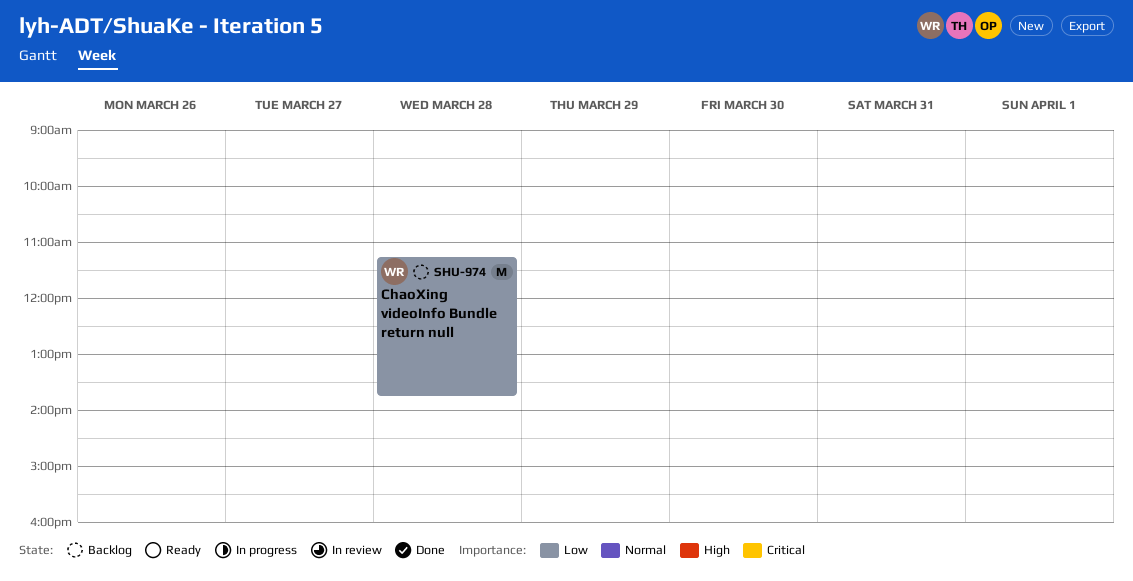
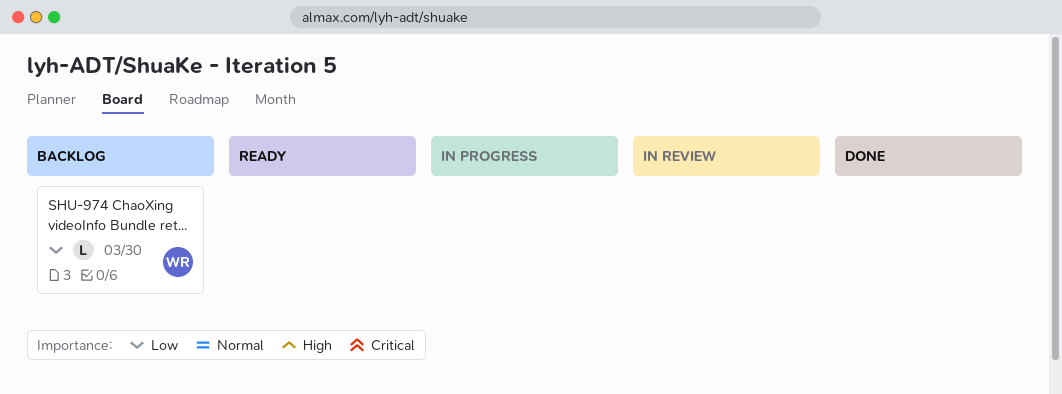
SHU-974, estimate: M -> L
SHU-974, day: Mar 28 -> Mar 30

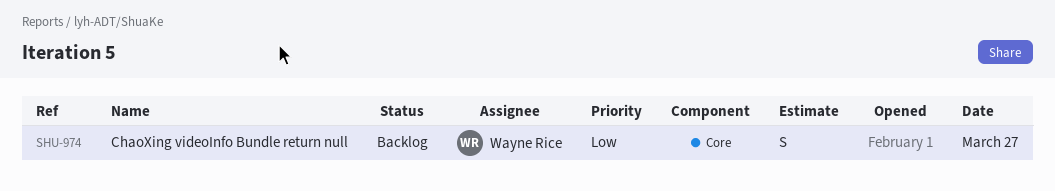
SHU-974, estimate: L -> S
SHU-974, day: Mar 30 -> Mar 27

